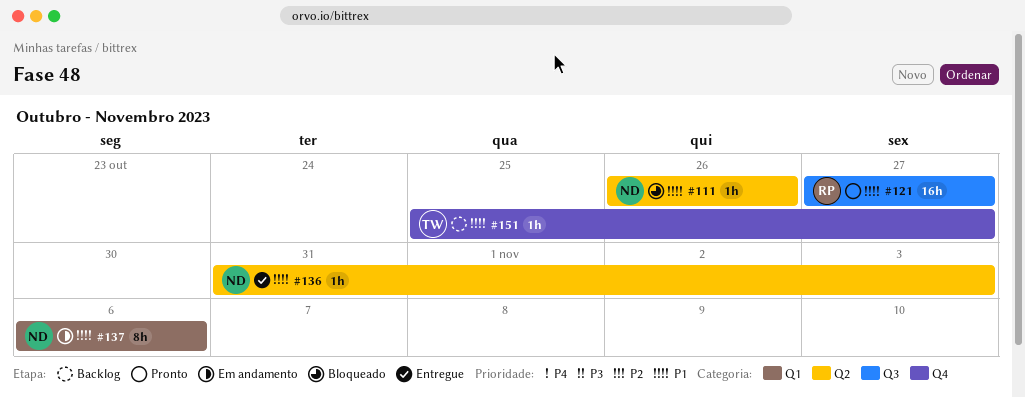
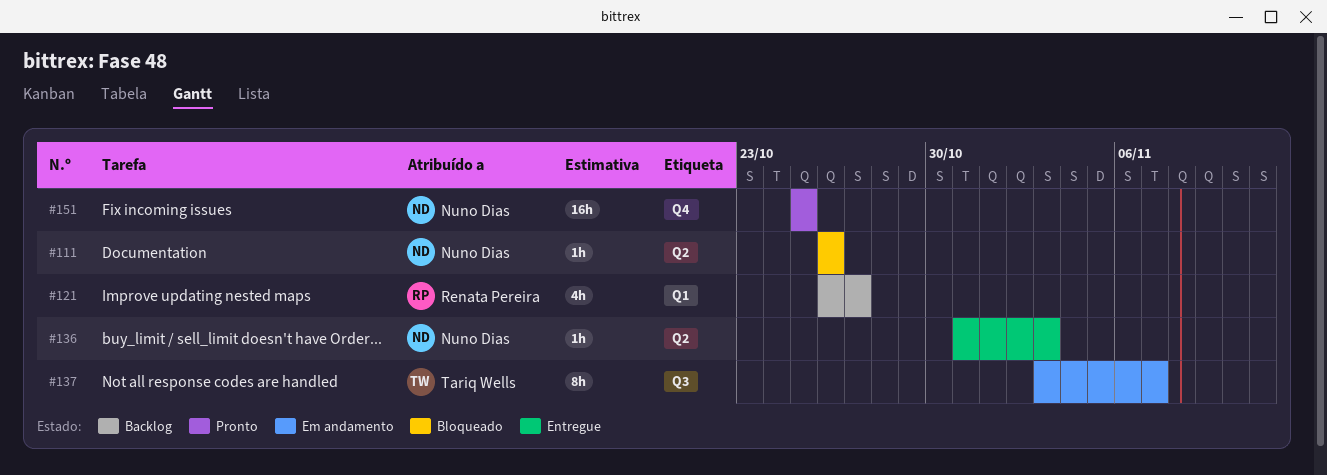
#121, status: Pronto -> Backlog
#121, label: Q3 -> Q1
#121, estimate: 16h -> 4h
#121, start: Oct 27 -> Oct 26
#137, owner: Nuno Dias -> Tariq Wells
#137, label: Q1 -> Q3
#137, start: Nov 6 -> Nov 3
#137, due: Nov 6 -> Nov 7
#151, status: Backlog -> Pronto
#151, owner: Tariq Wells -> Nuno Dias
#151, estimate: 1h -> 16h
#151, due: Oct 27 -> Oct 25

